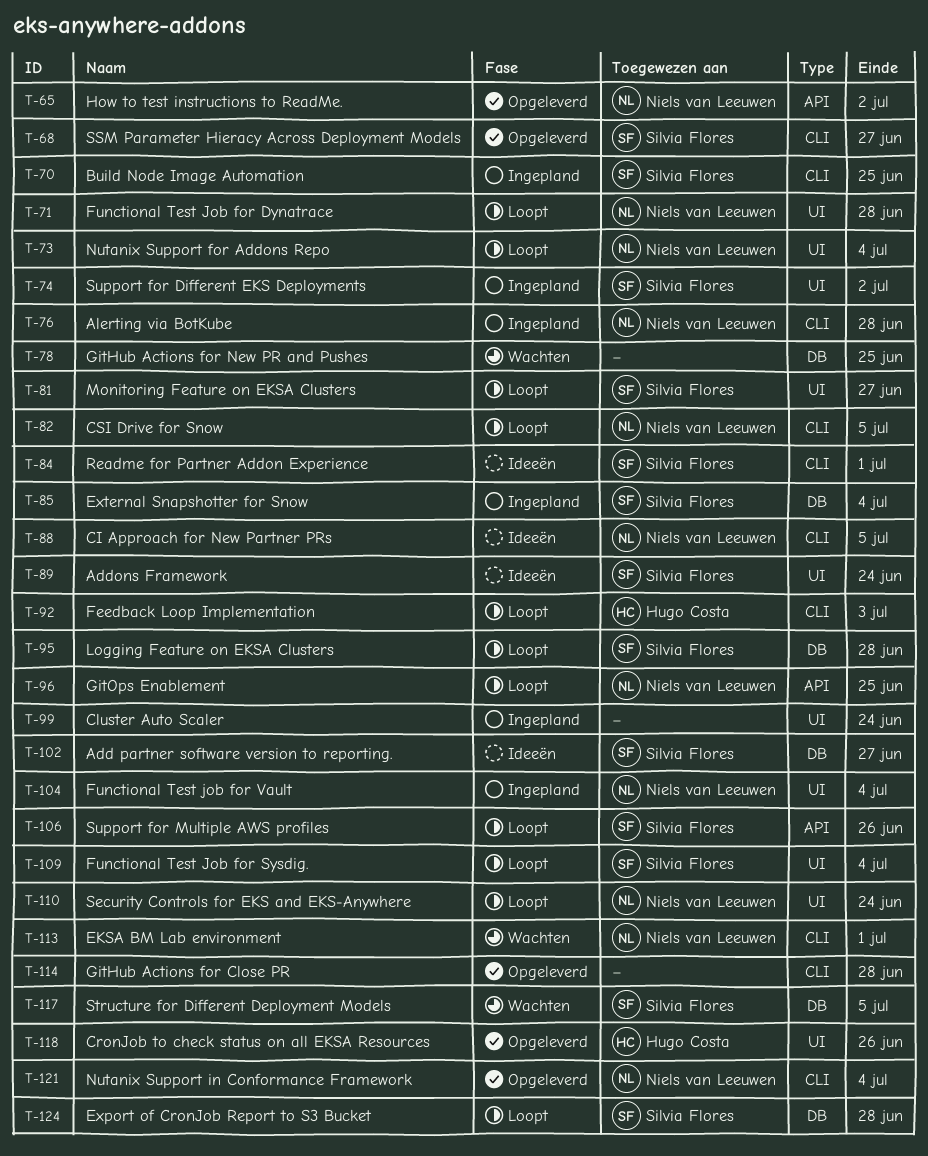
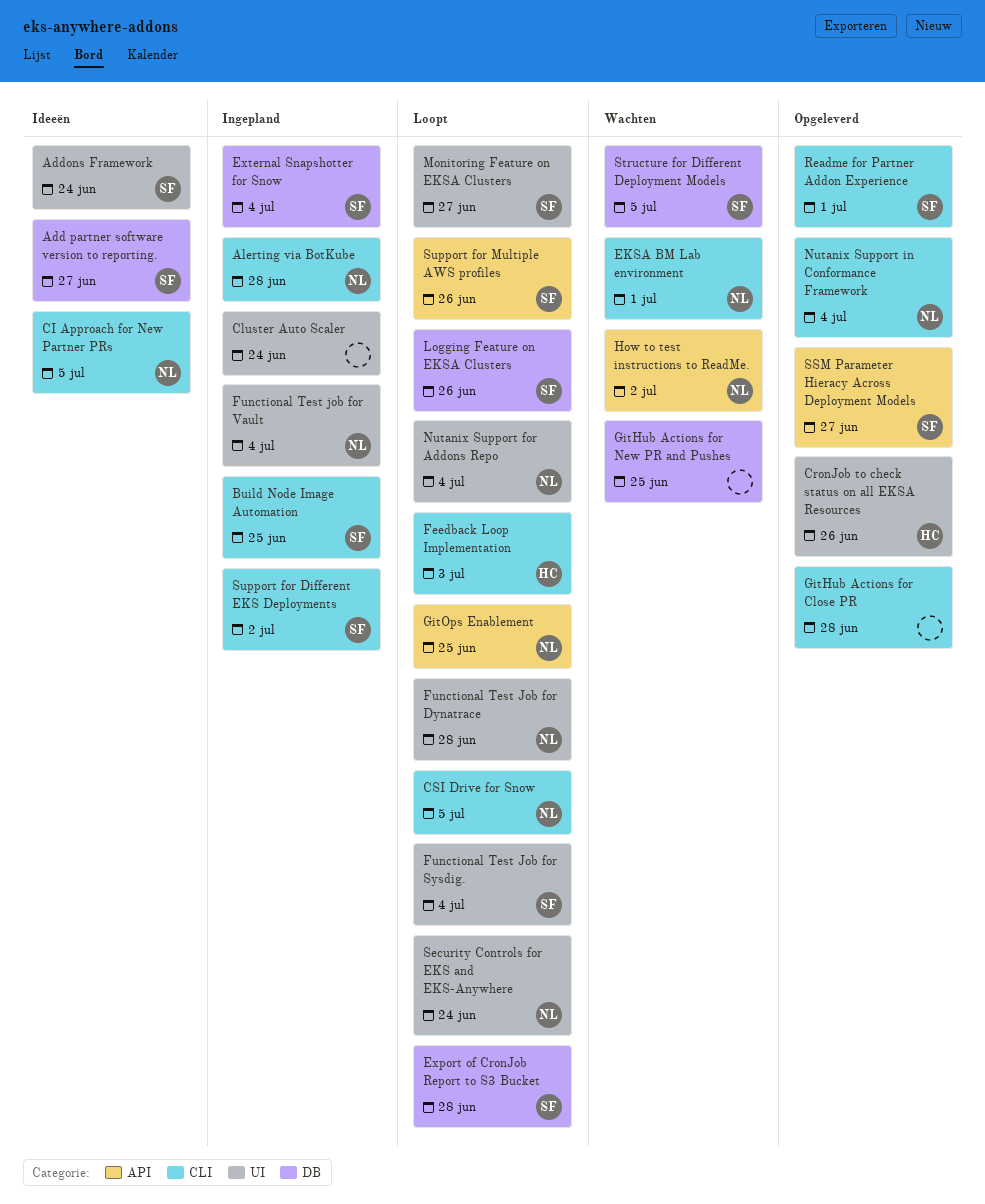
How to test instructions to ReadMe., status: Opgeleverd -> Wachten
Logging Feature on EKSA Clusters, due: Jun 28 -> Jun 26
Readme for Partner Addon Experience, status: Ideeën -> Opgeleverd
SSM Parameter Hieracy Across Deployment Models, label: CLI -> API
Support for Different EKS Deployments, label: UI -> CLI

